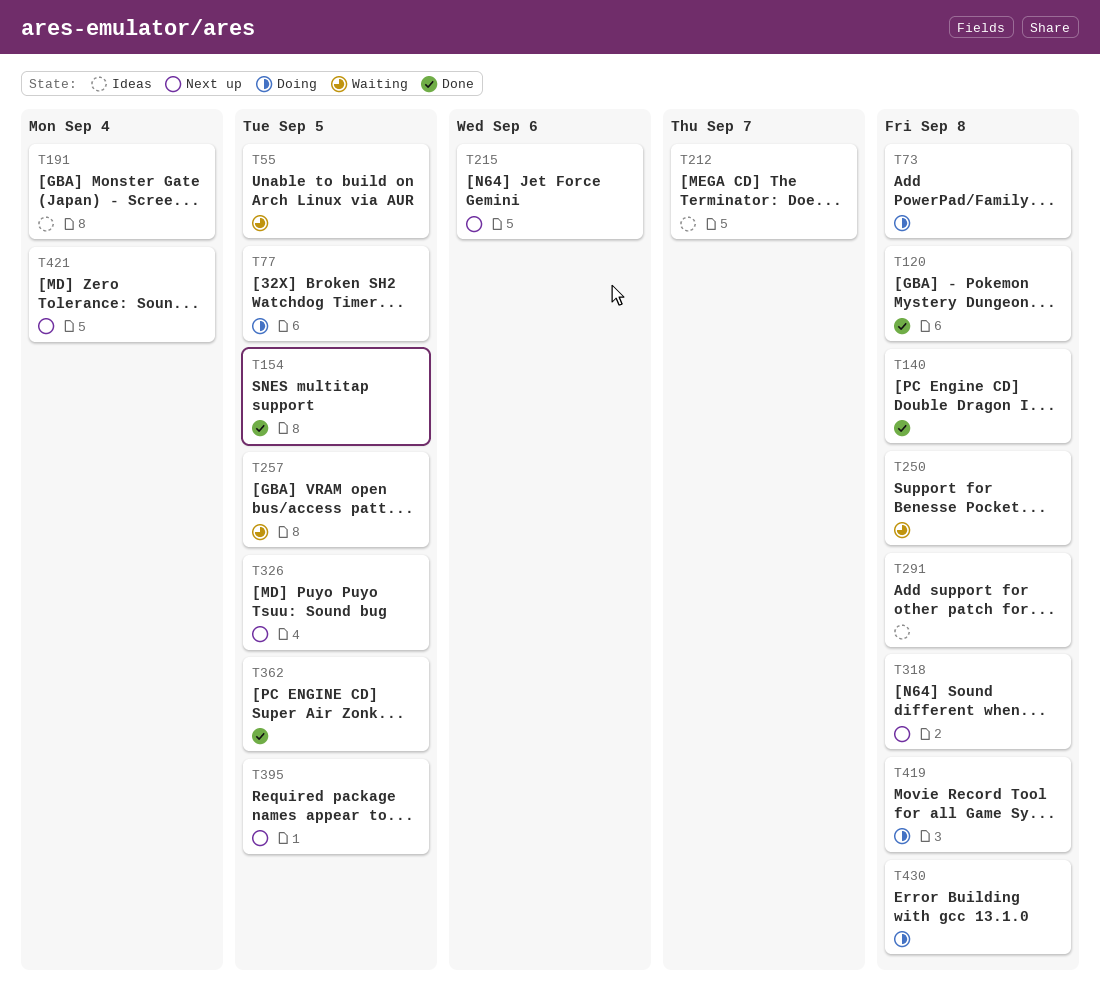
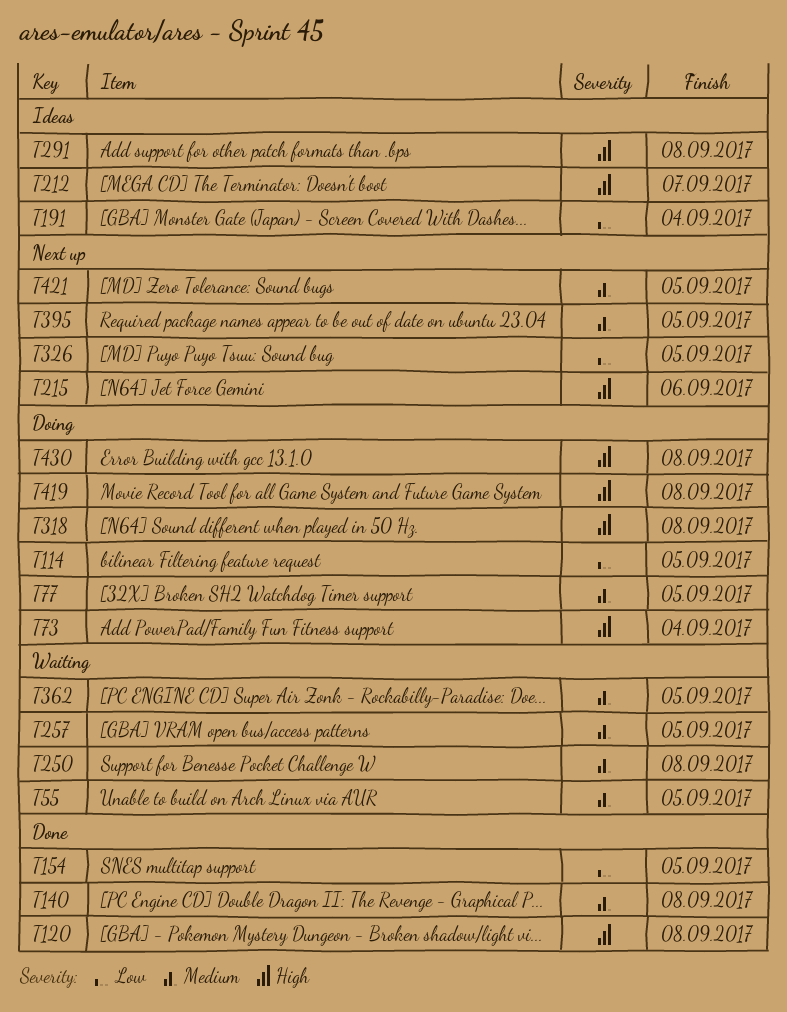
T73, due: Sep 8 -> Sep 4
T114: none -> present
T318, status: Next up -> Doing
T362, status: Done -> Waiting
T421, due: Sep 4 -> Sep 5

